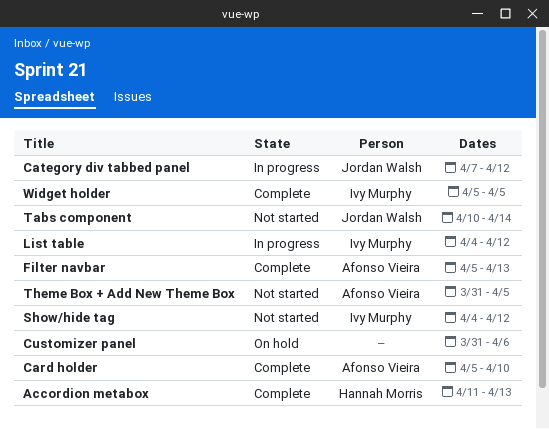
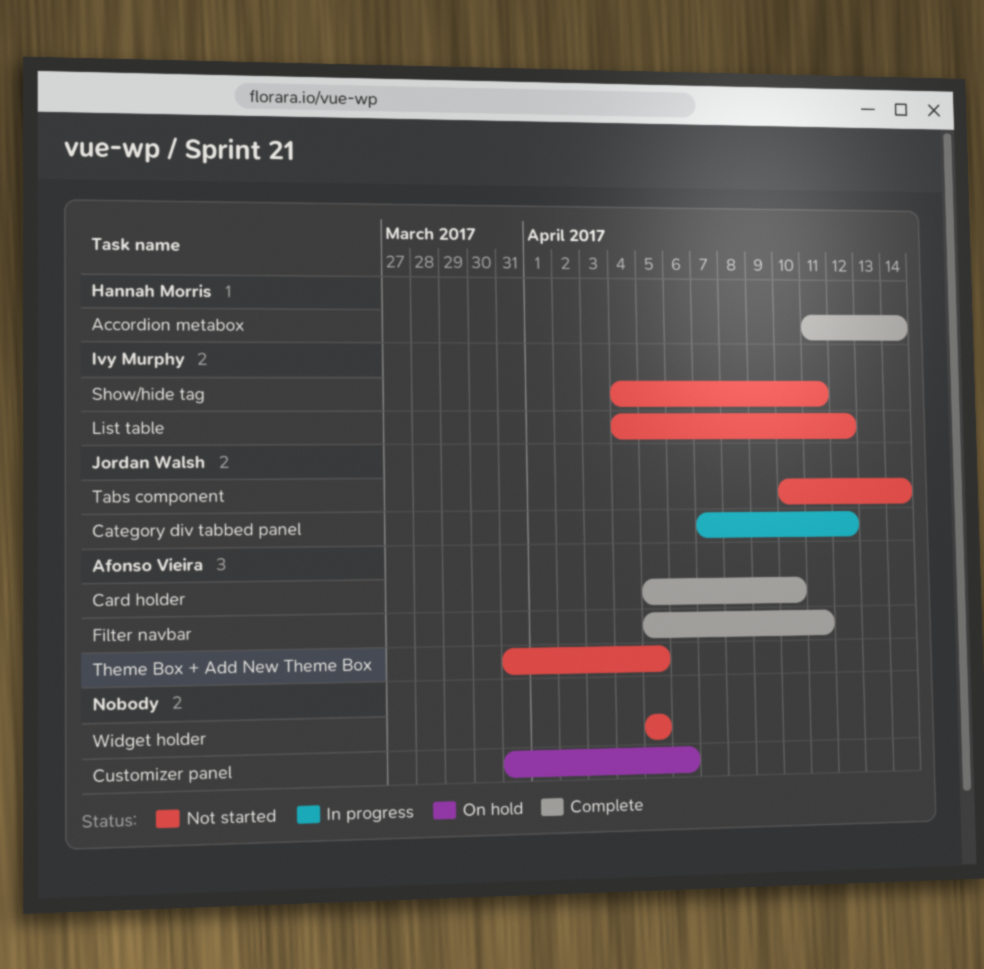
Accordion metabox, due: Apr 13 -> Apr 14
Filter navbar, due: Apr 13 -> Apr 11
List table, status: In progress -> Not started
Show/hide tag, due: Apr 12 -> Apr 11
Widget holder, status: Complete -> Not started
Widget holder, owner: Ivy Murphy -> none

